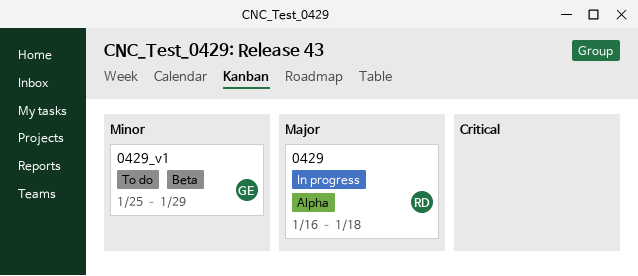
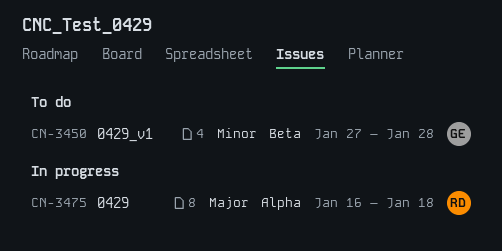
0429_v1, start: Jan 25 -> Jan 27
0429_v1, due: Jan 29 -> Jan 28

